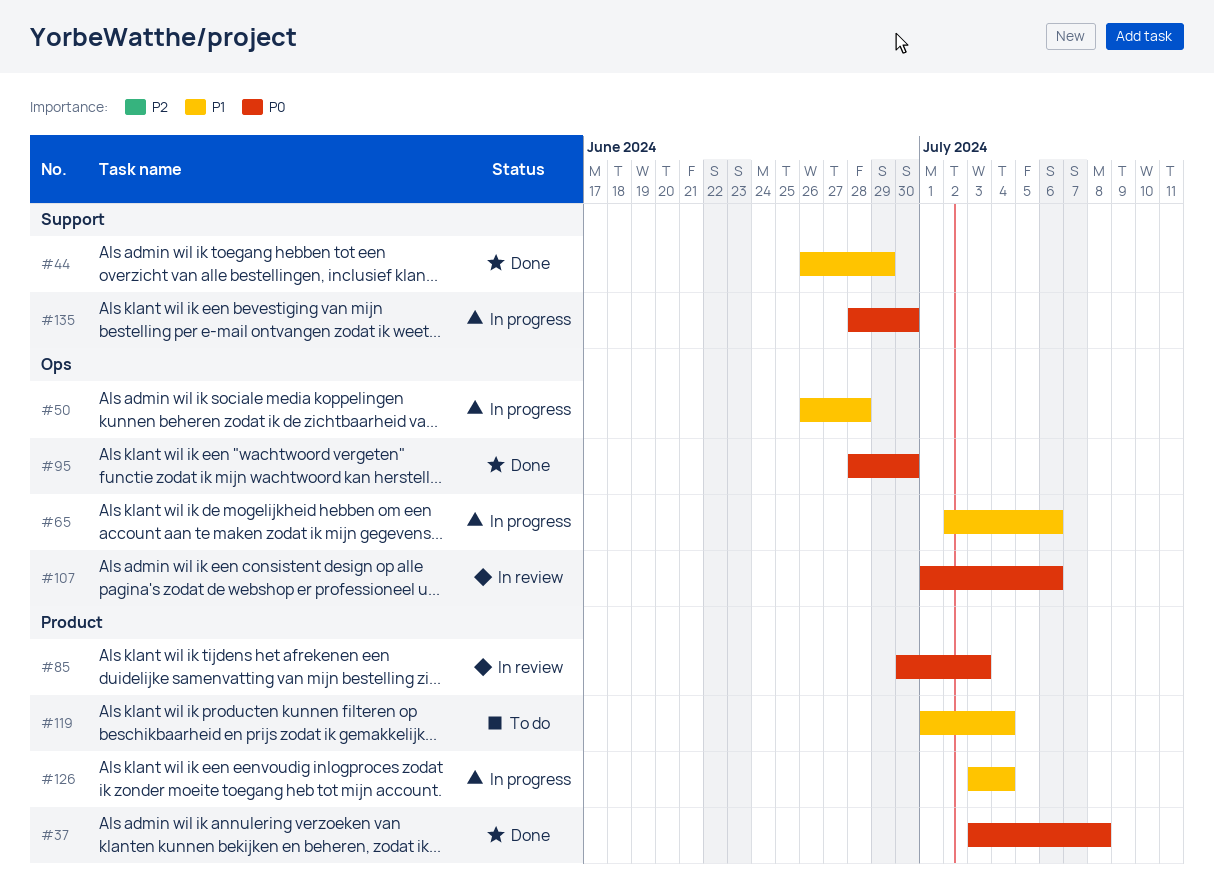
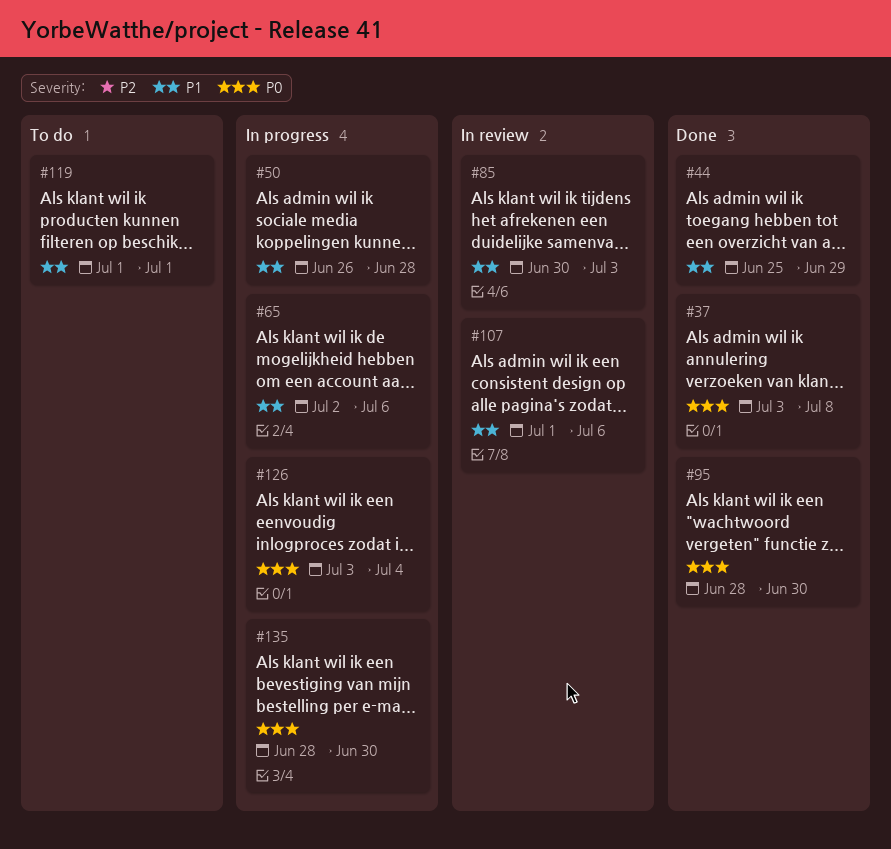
#44, start: Jun 26 -> Jun 25
#85, priority: P0 -> P1
#107, priority: P0 -> P1
#119, due: Jul 4 -> Jul 1
#126, priority: P1 -> P0

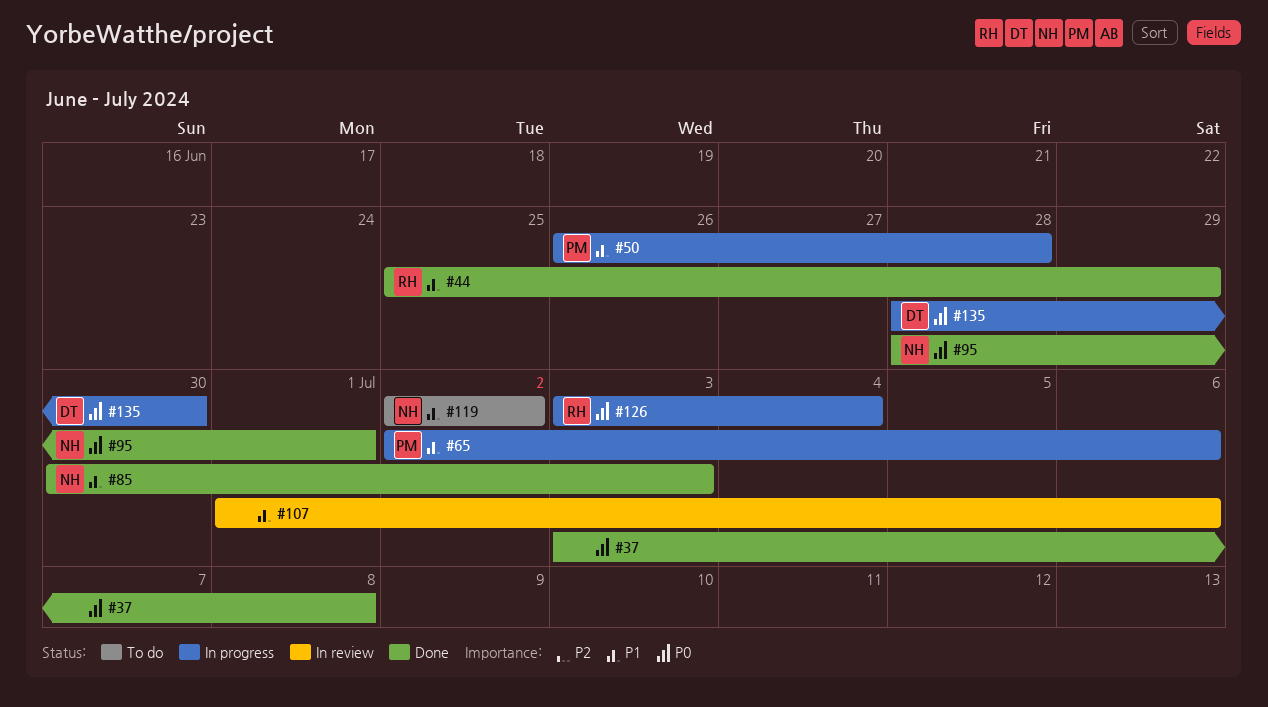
#85, status: In review -> Done
#95, due: Jun 30 -> Jul 1
#119, start: Jul 1 -> Jul 2
#119, due: Jul 1 -> Jul 2

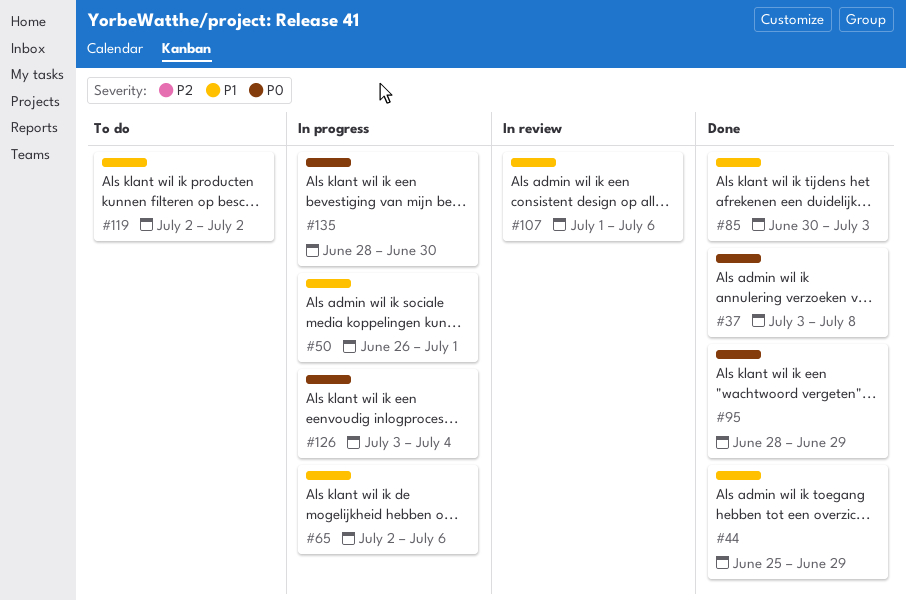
#50, due: Jun 28 -> Jul 1
#95, due: Jul 1 -> Jun 29

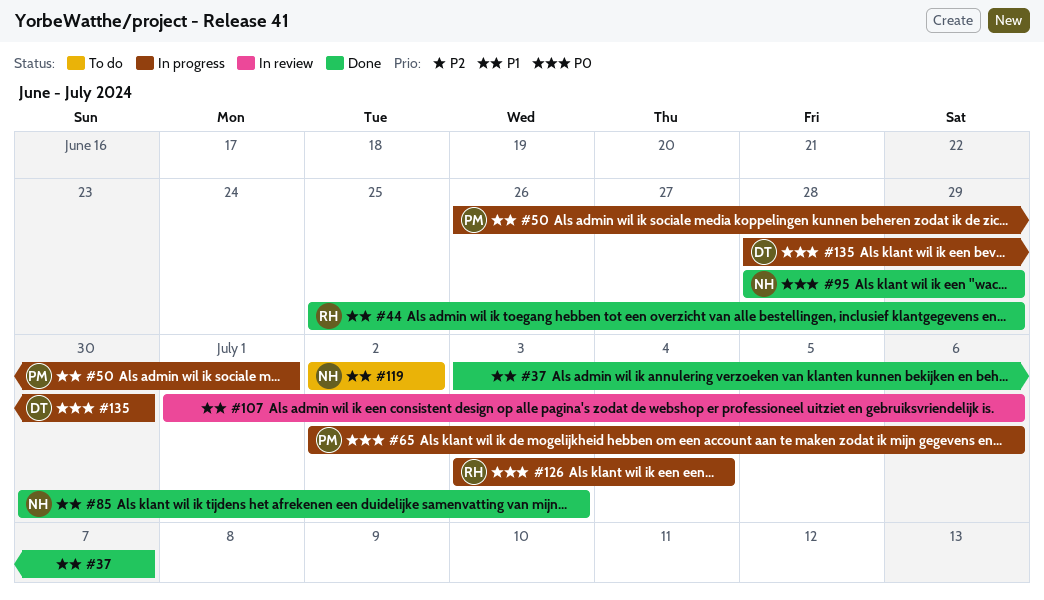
#37, priority: P0 -> P1
#37, due: Jul 8 -> Jul 7
#65, priority: P1 -> P0

